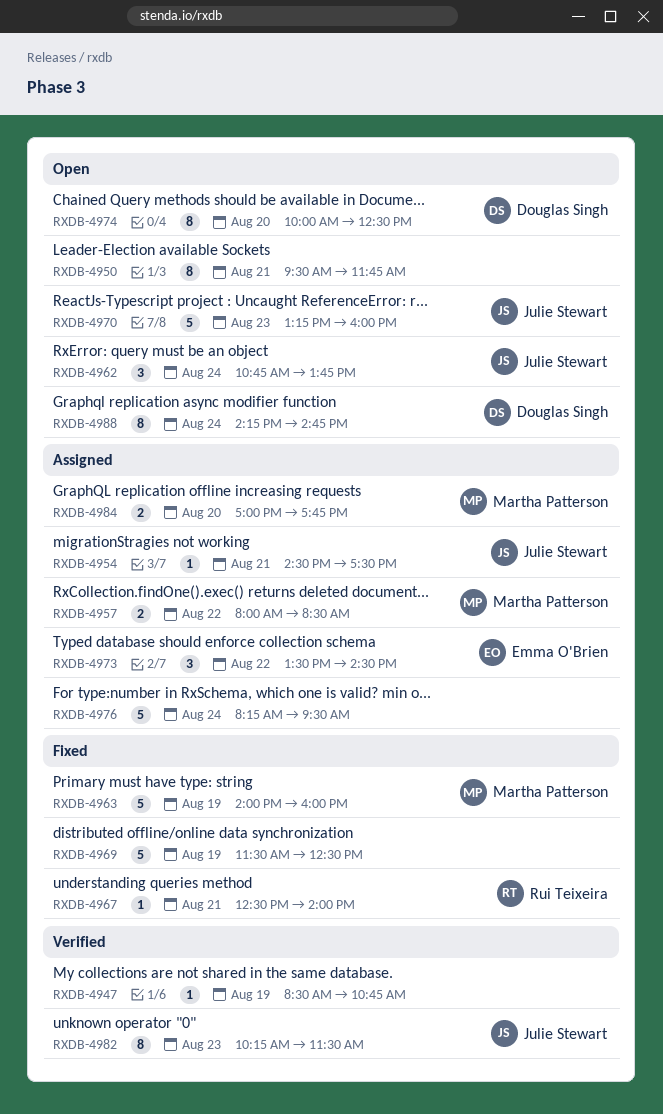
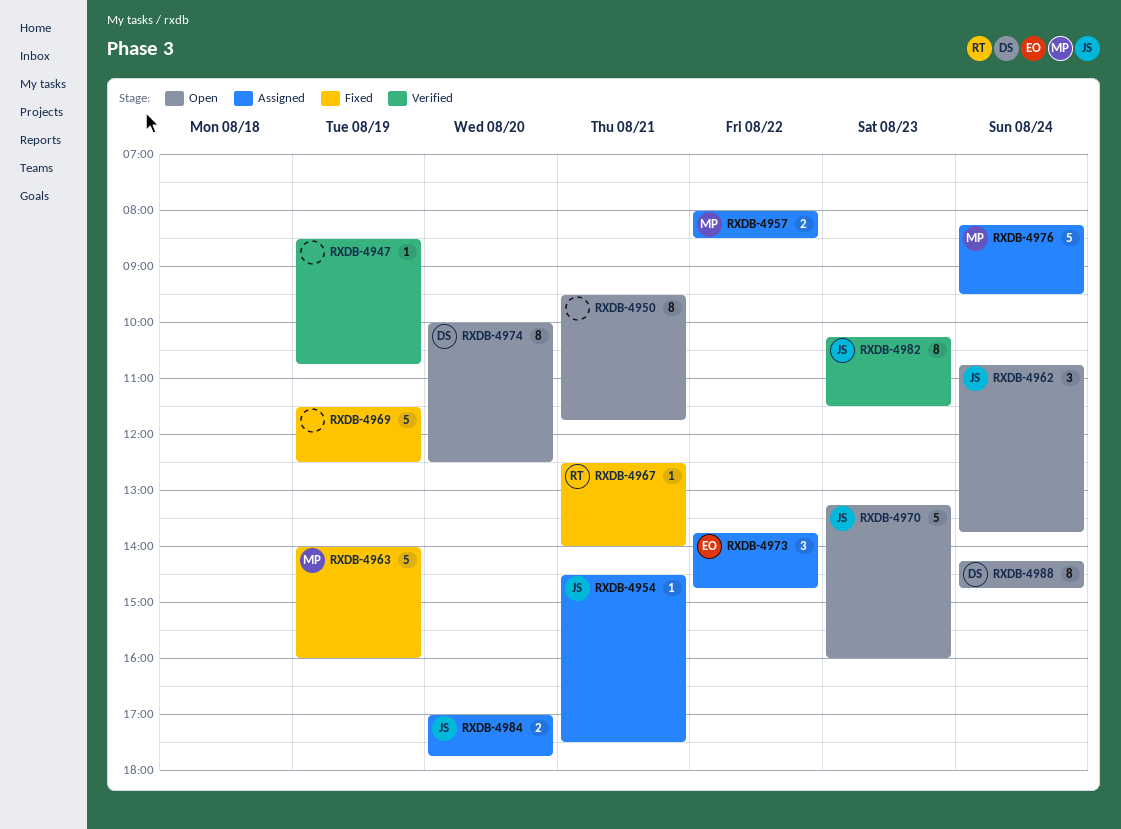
RXDB-4973, begins: 13:30 -> 13:45
RXDB-4973, ends: 14:30 -> 14:45
RXDB-4976, owner: none -> Martha Patterson
RXDB-4984, owner: Martha Patterson -> Julie Stewart

